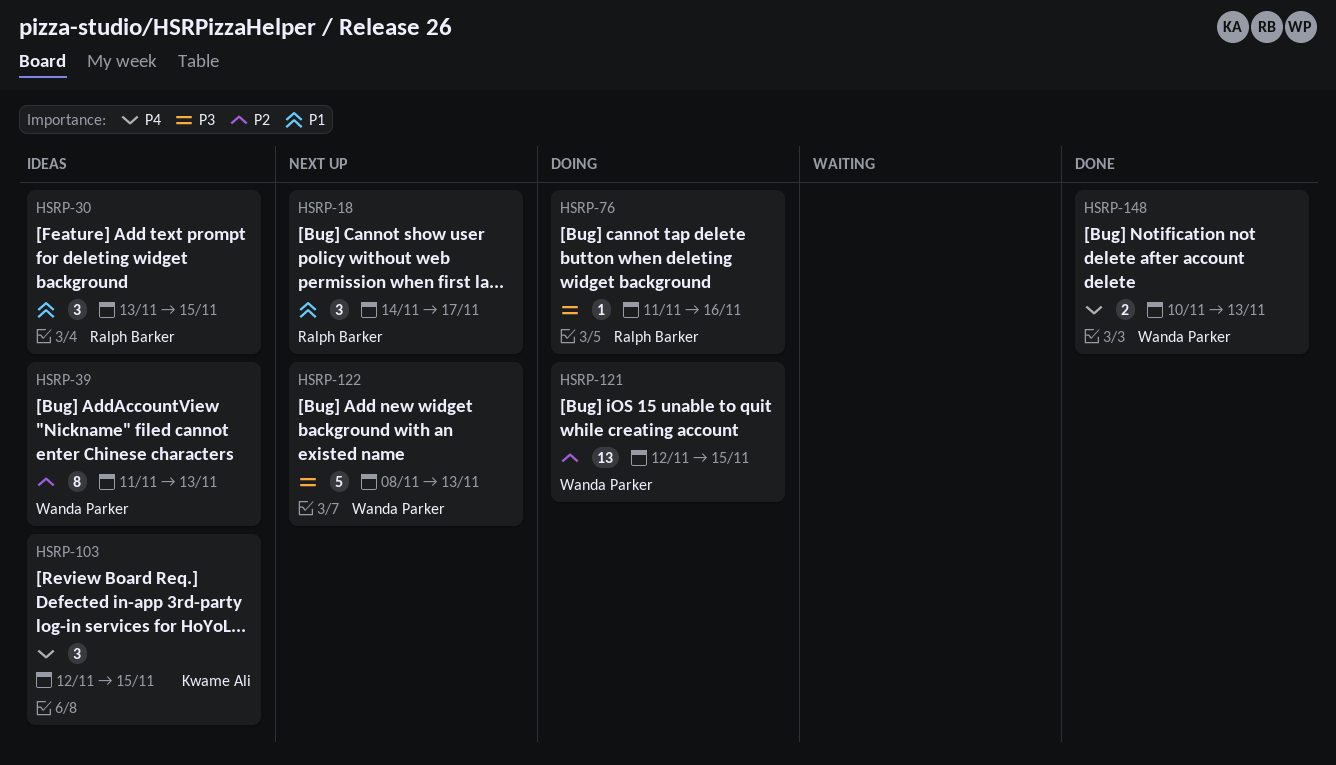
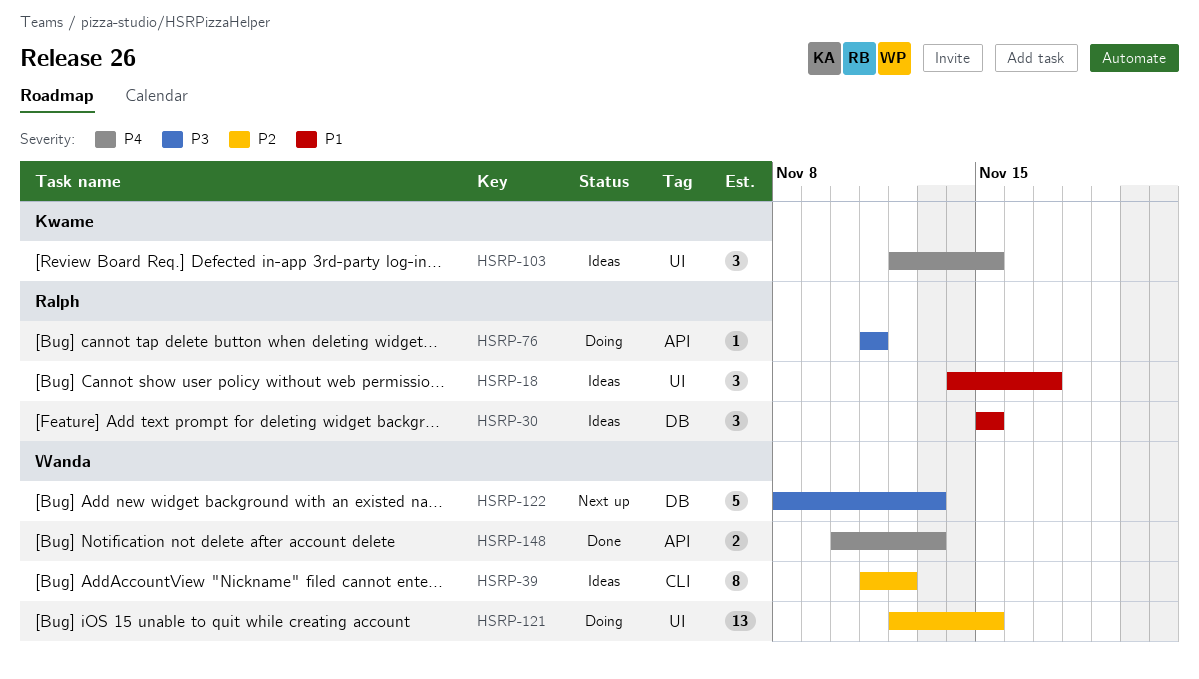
HSRP-18, status: Next up -> Ideas
HSRP-30, start: Nov 13 -> Nov 15
HSRP-39, due: Nov 13 -> Nov 12
HSRP-76, due: Nov 16 -> Nov 11

